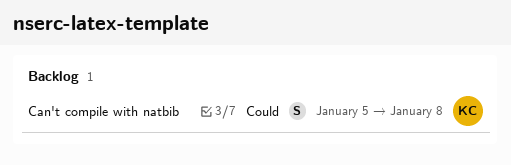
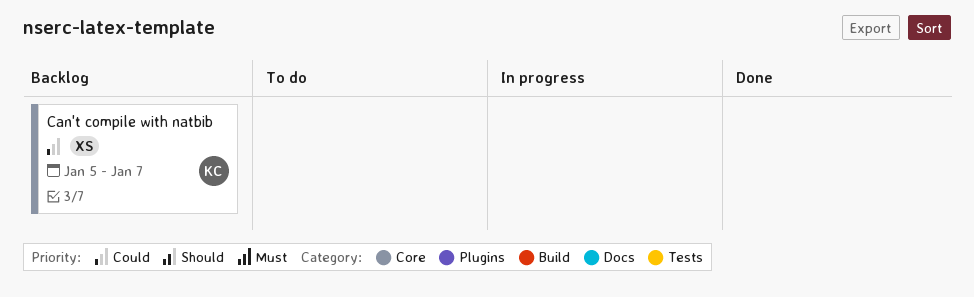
Can't compile with natbib, estimate: S -> XS
Can't compile with natbib, due: Jan 8 -> Jan 7

